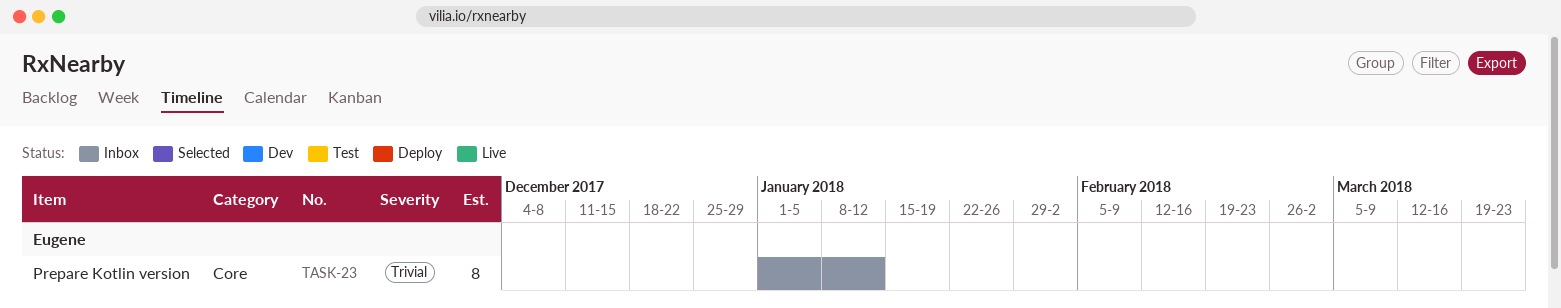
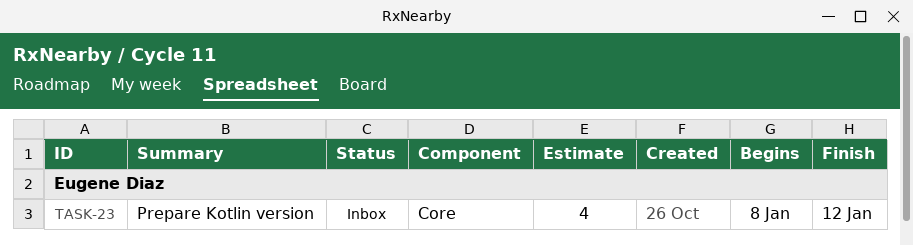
TASK-23, estimate: 8 -> 4
TASK-23, start: Jan 1 -> Jan 8

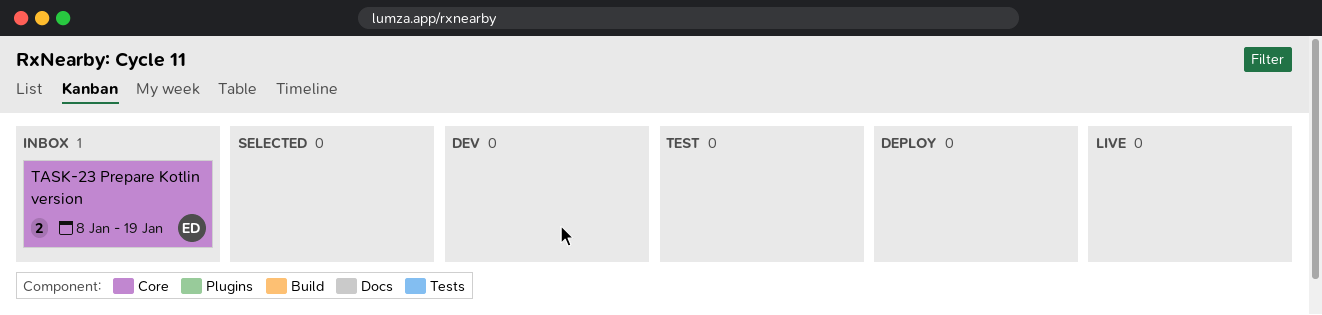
TASK-23, estimate: 4 -> 2
TASK-23, due: Jan 12 -> Jan 19

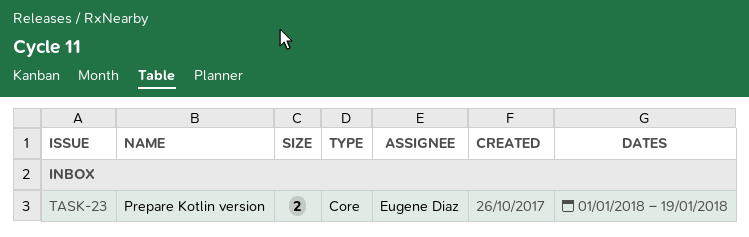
TASK-23, start: Jan 8 -> Jan 1

